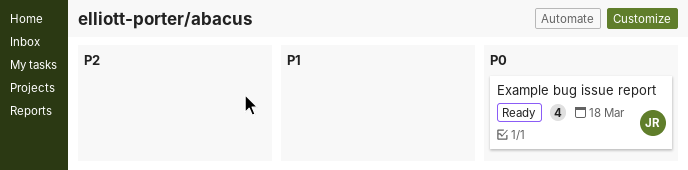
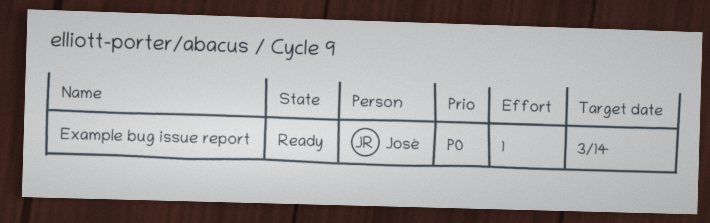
Example bug issue report, estimate: 4 -> 1
Example bug issue report, due: Mar 18 -> Mar 14

